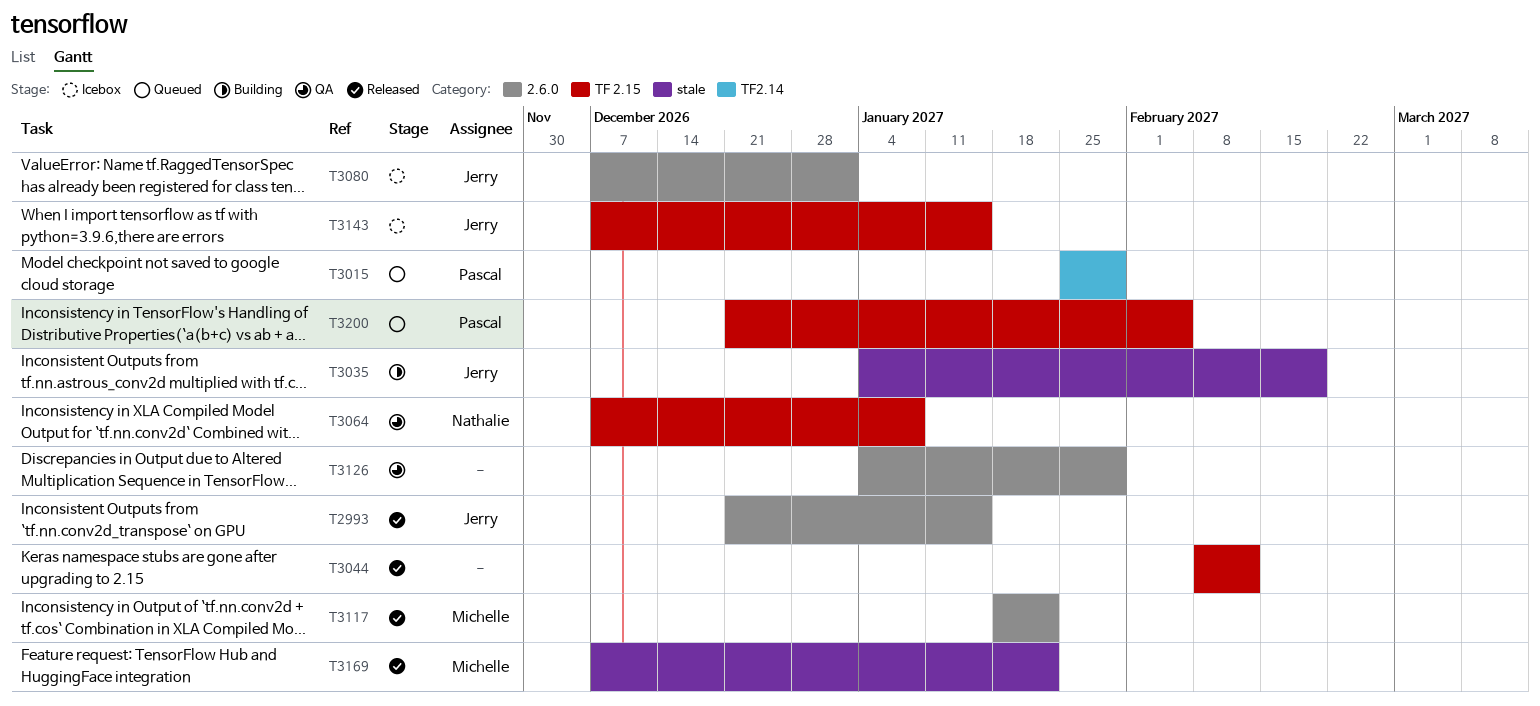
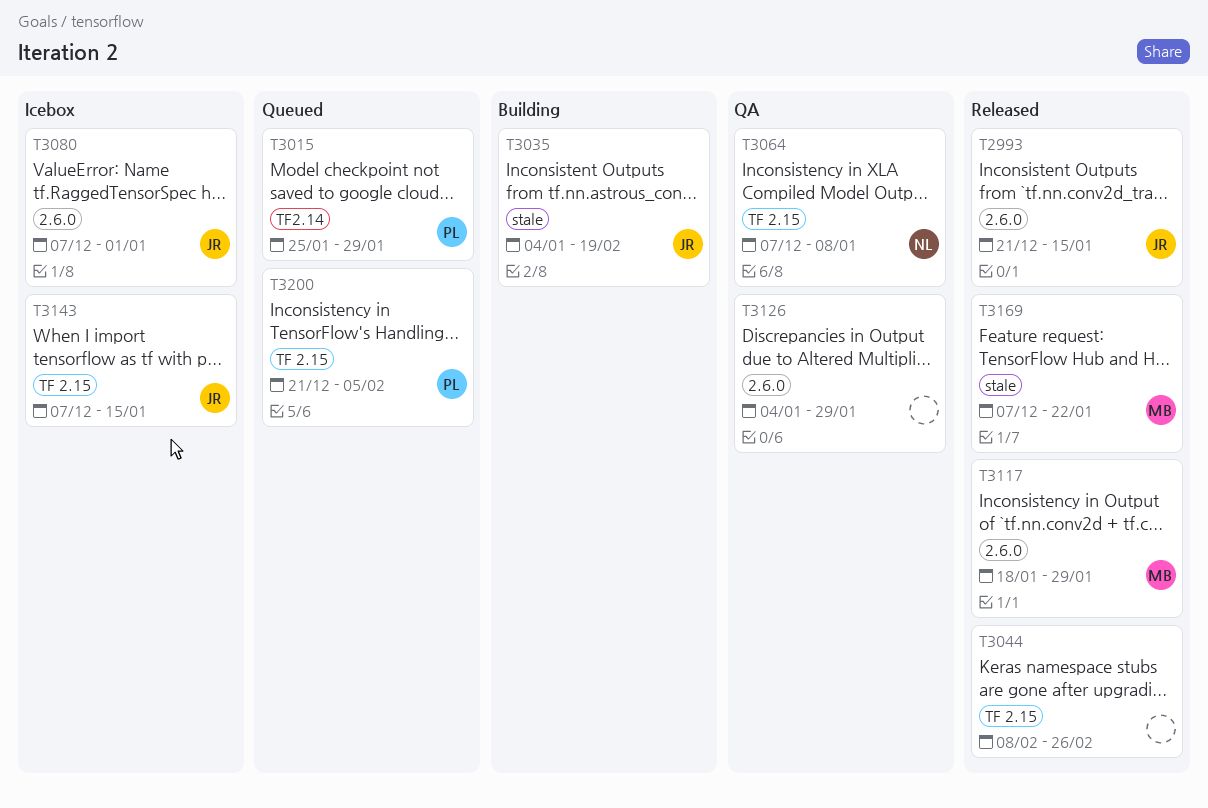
T3044, due: Feb 12 -> Feb 26
T3117, due: Jan 22 -> Jan 29

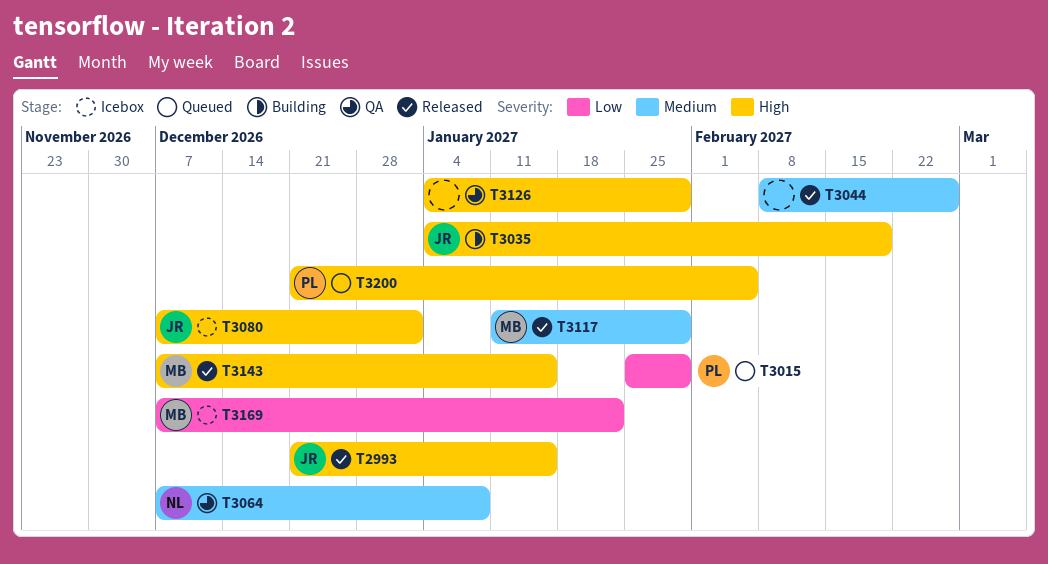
T3117, start: Jan 18 -> Jan 11
T3143, status: Icebox -> Released
T3143, owner: JR -> MB
T3169, status: Released -> Icebox

